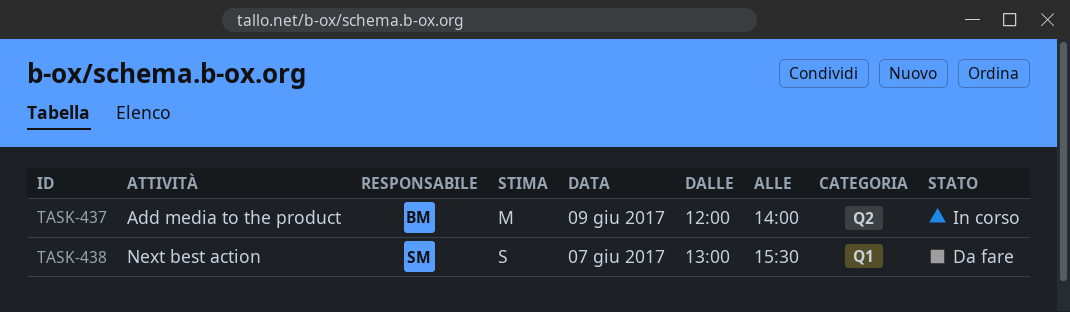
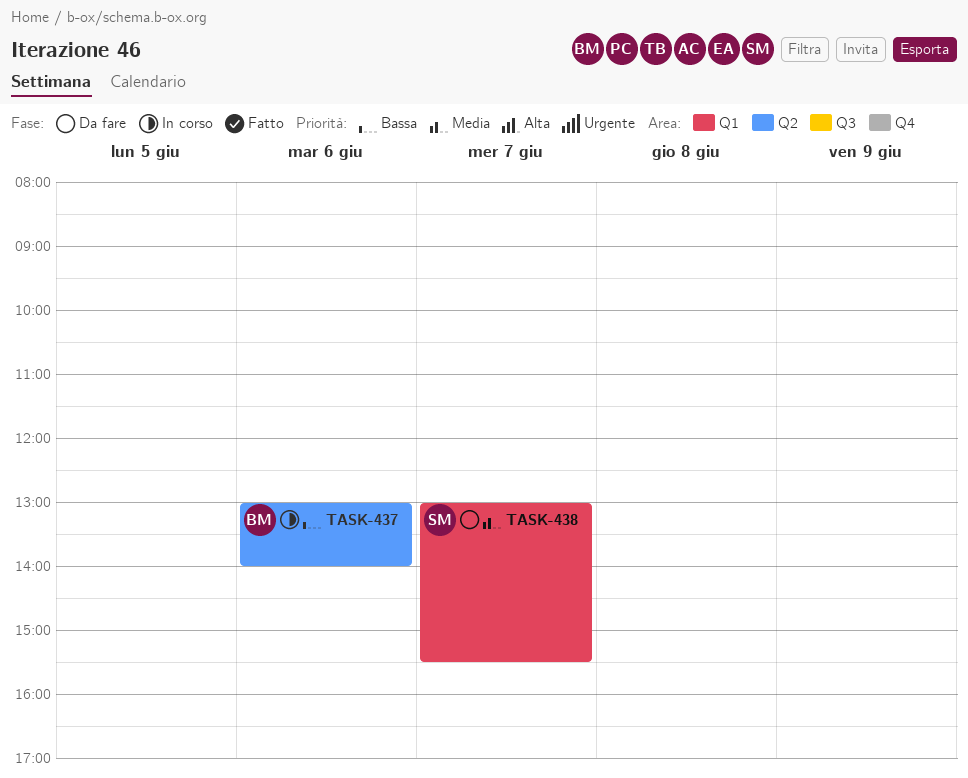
TASK-437, day: Jun 9 -> Jun 6
TASK-437, begins: 12:00 -> 13:00

